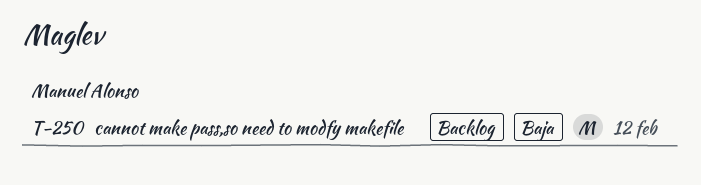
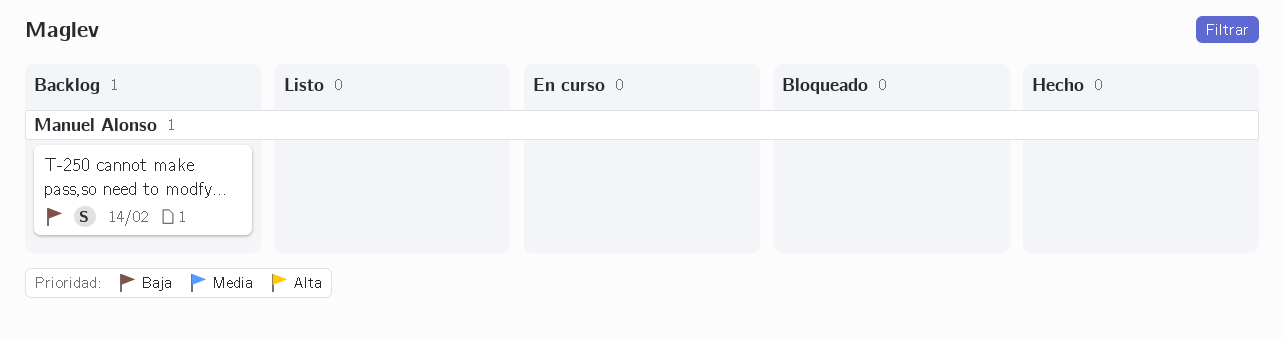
T-250, estimate: M -> S
T-250, due: Feb 12 -> Feb 14

